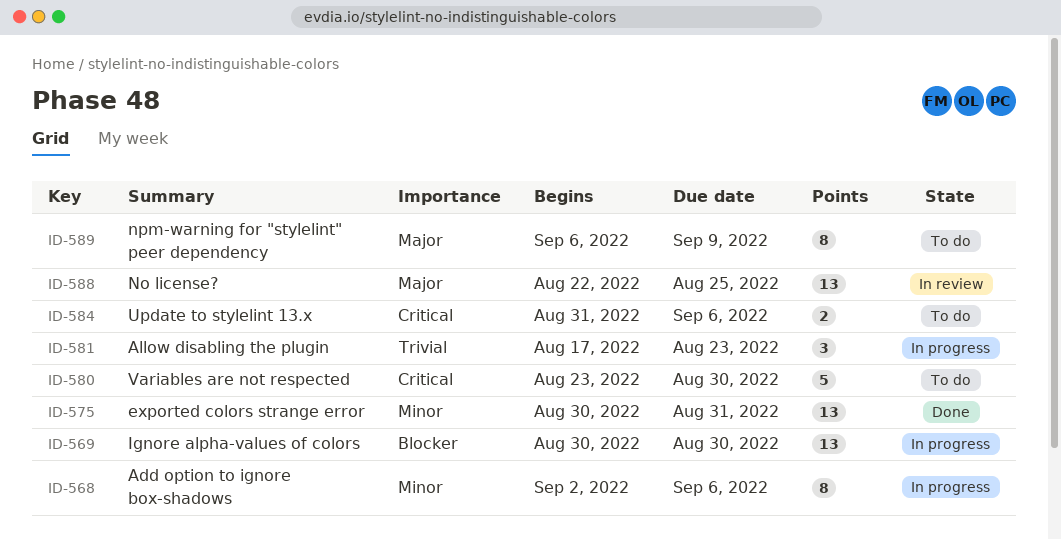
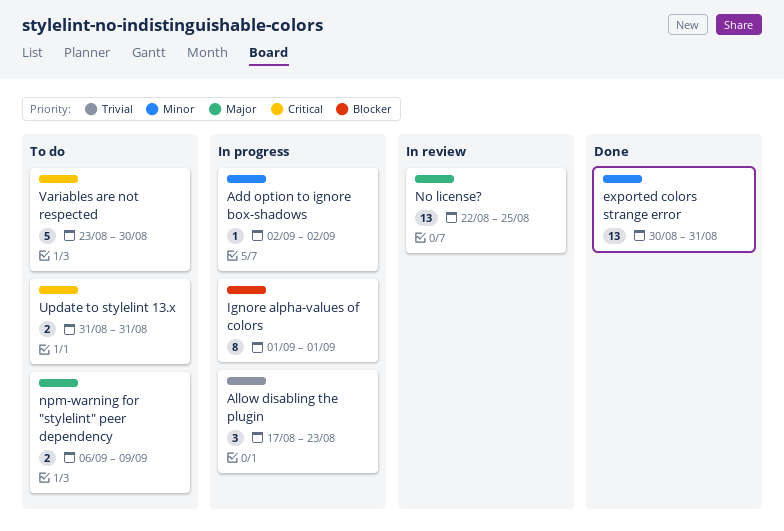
Add option to ignore box-shadows, estimate: 8 -> 1
Add option to ignore box-shadows, due: Sep 6 -> Sep 2
Ignore alpha-values of colors, estimate: 13 -> 8
Ignore alpha-values of colors, start: Aug 30 -> Sep 1
Ignore alpha-values of colors, due: Aug 30 -> Sep 1
npm-warning for "stylelint" peer dependency, estimate: 8 -> 2
Update to stylelint 13.x, due: Sep 6 -> Aug 31

